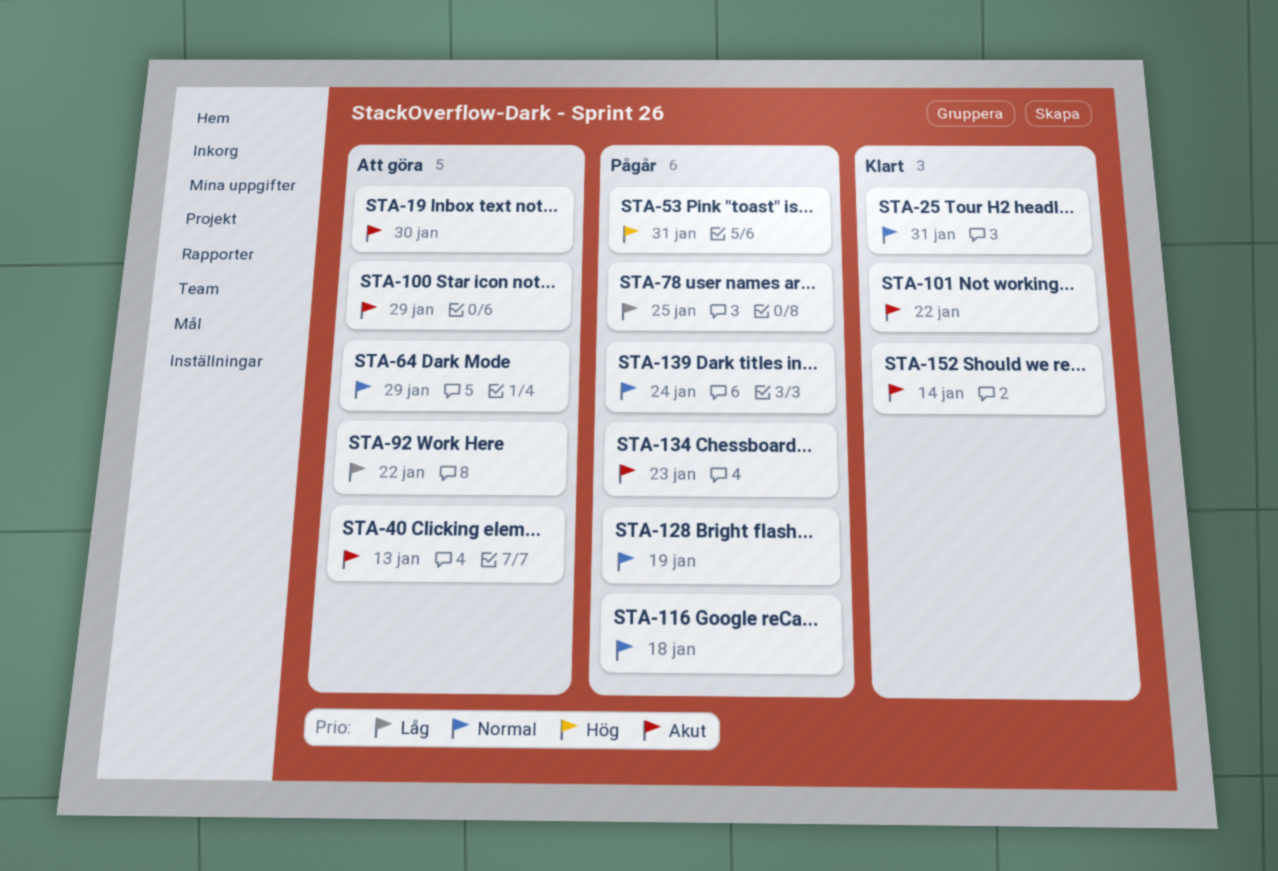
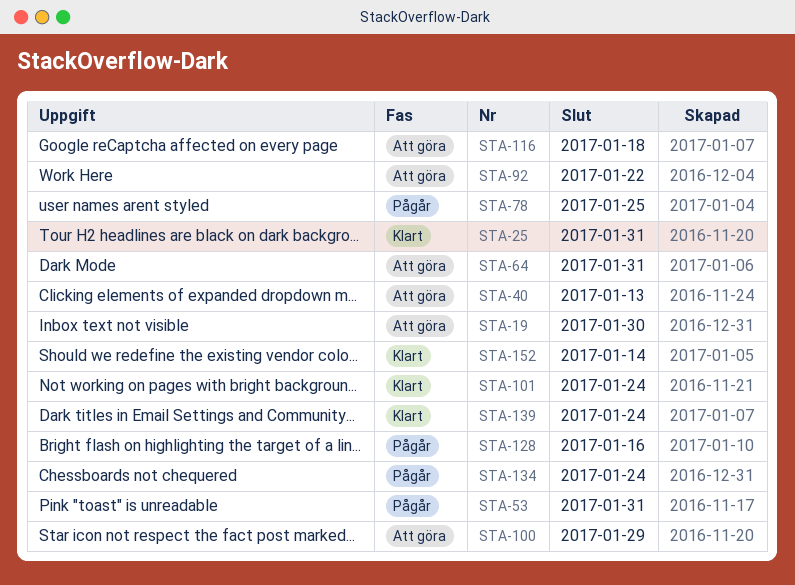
STA-64, due: Jan 29 -> Jan 31
STA-101, due: Jan 22 -> Jan 24
STA-116, status: Pågår -> Att göra
STA-128, due: Jan 19 -> Jan 16
STA-134, due: Jan 23 -> Jan 24
STA-139, status: Pågår -> Klart

